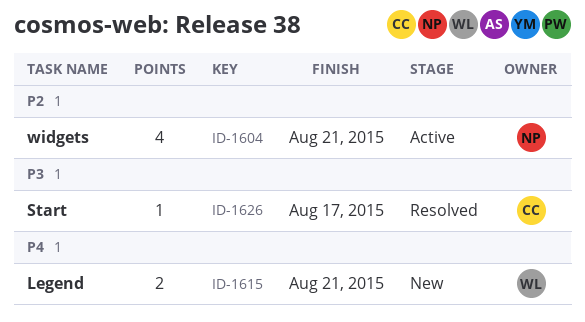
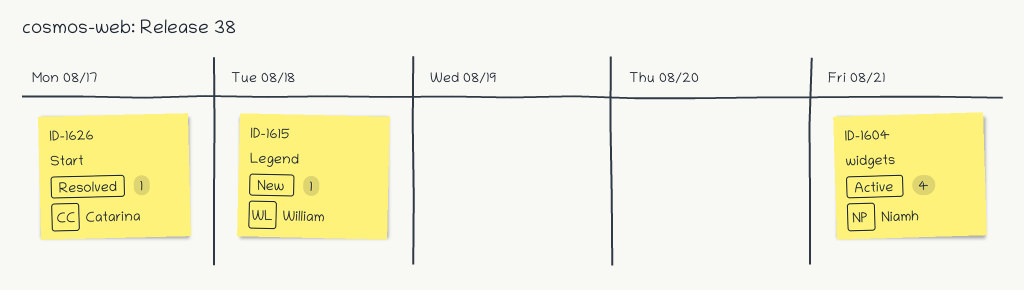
ID-1615, estimate: 2 -> 1
ID-1615, due: Aug 21 -> Aug 18

